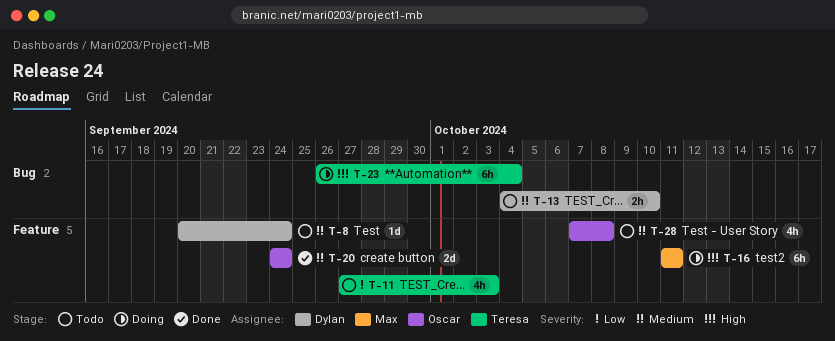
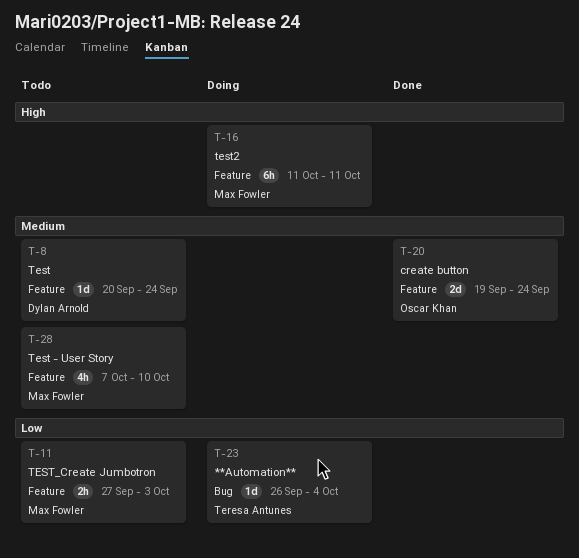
T-11, owner: Teresa Antunes -> Max Fowler
T-11, estimate: 4h -> 2h
T-13: present -> none
T-20, start: Sep 24 -> Sep 19
T-23, priority: High -> Low
T-23, estimate: 6h -> 1d
T-28, owner: Oscar Khan -> Max Fowler
T-28, due: Oct 8 -> Oct 10

